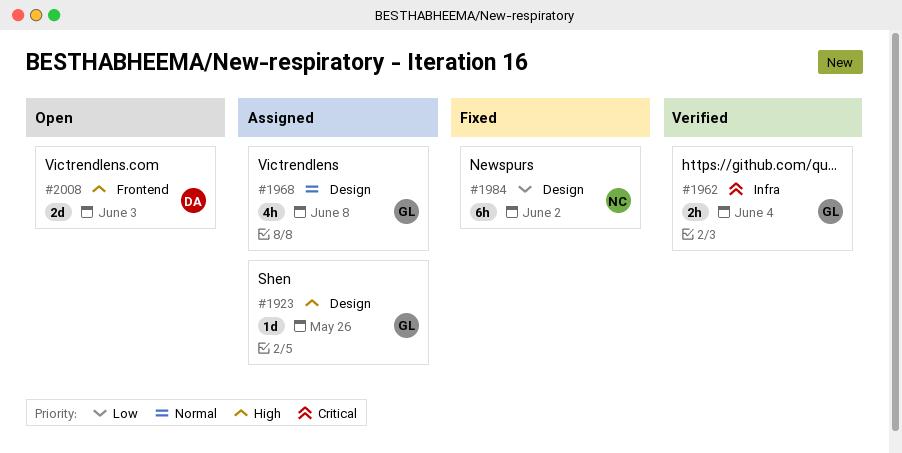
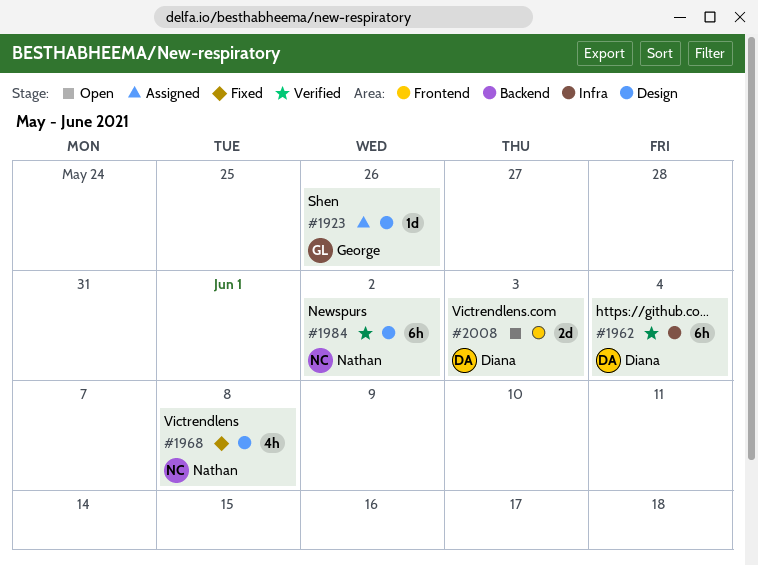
#1962, owner: George -> Diana
#1962, estimate: 2h -> 6h
#1968, status: Assigned -> Fixed
#1968, owner: George -> Nathan
#1984, status: Fixed -> Verified

